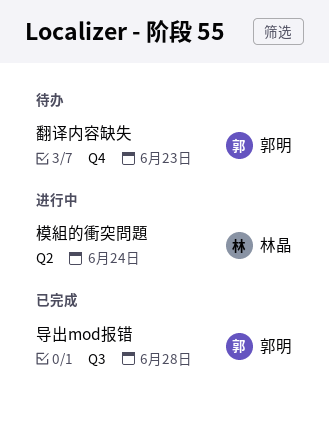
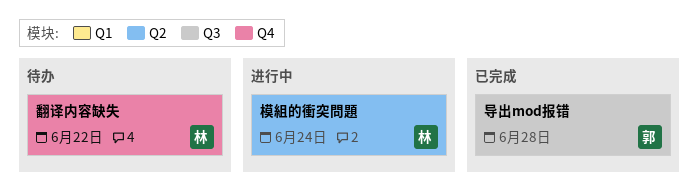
翻译内容缺失, owner: 郭明 -> 林晶
翻译内容缺失, due: Jun 23 -> Jun 22

